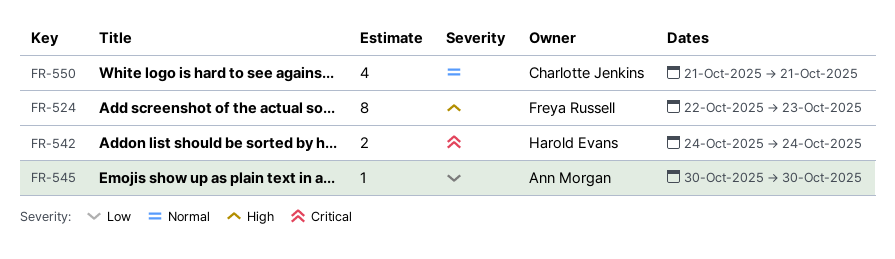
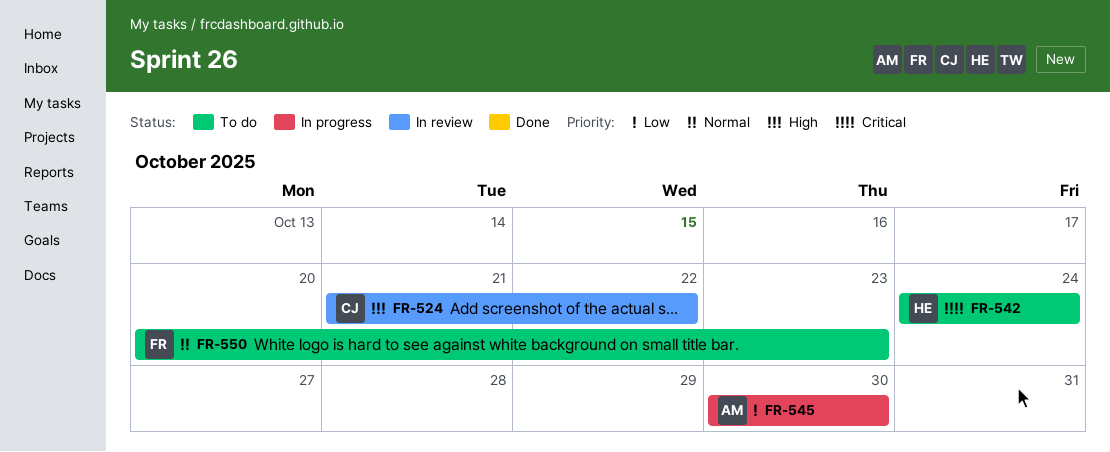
FR-524, owner: Freya Russell -> Charlotte Jenkins
FR-524, start: Oct 22 -> Oct 21
FR-524, due: Oct 23 -> Oct 22
FR-550, owner: Charlotte Jenkins -> Freya Russell
FR-550, start: Oct 21 -> Oct 20
FR-550, due: Oct 21 -> Oct 23

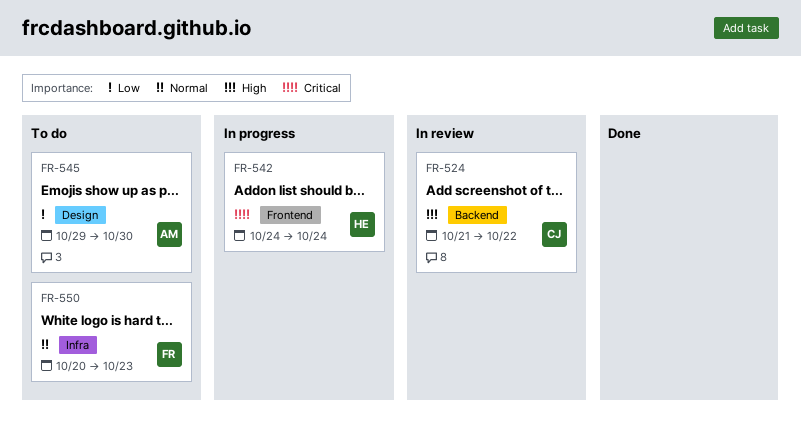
FR-542, status: To do -> In progress
FR-545, status: In progress -> To do
FR-545, start: Oct 30 -> Oct 29

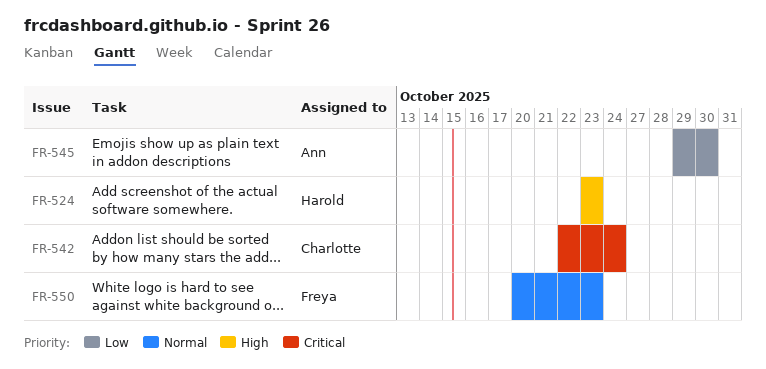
FR-524, owner: Charlotte -> Harold
FR-524, start: Oct 21 -> Oct 23
FR-524, due: Oct 22 -> Oct 23
FR-542, owner: Harold -> Charlotte
FR-542, start: Oct 24 -> Oct 22

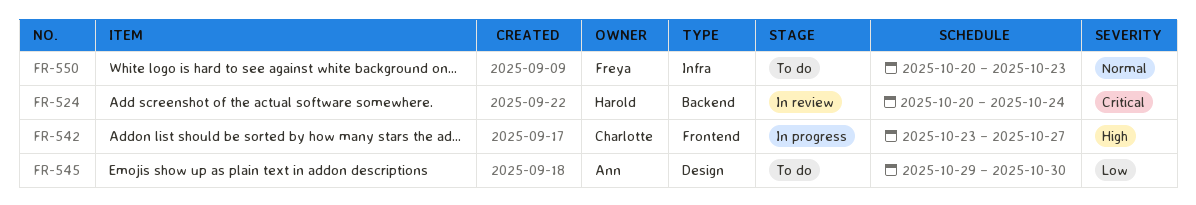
FR-524, priority: High -> Critical
FR-524, start: Oct 23 -> Oct 20
FR-524, due: Oct 23 -> Oct 24
FR-542, priority: Critical -> High
FR-542, start: Oct 22 -> Oct 23
FR-542, due: Oct 24 -> Oct 27

